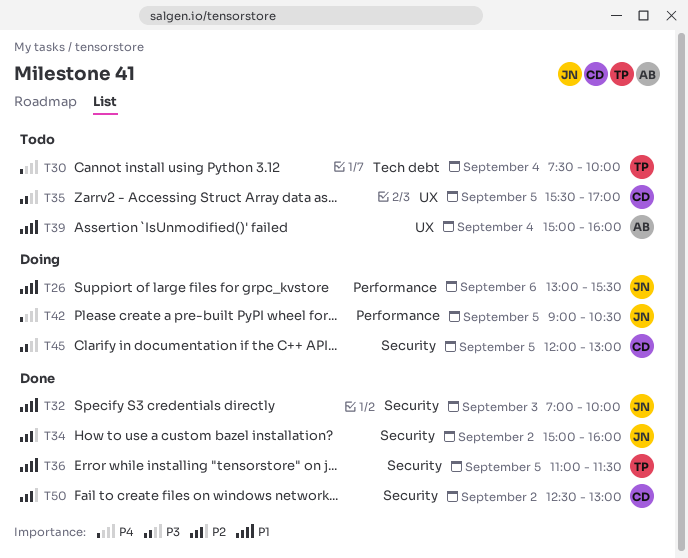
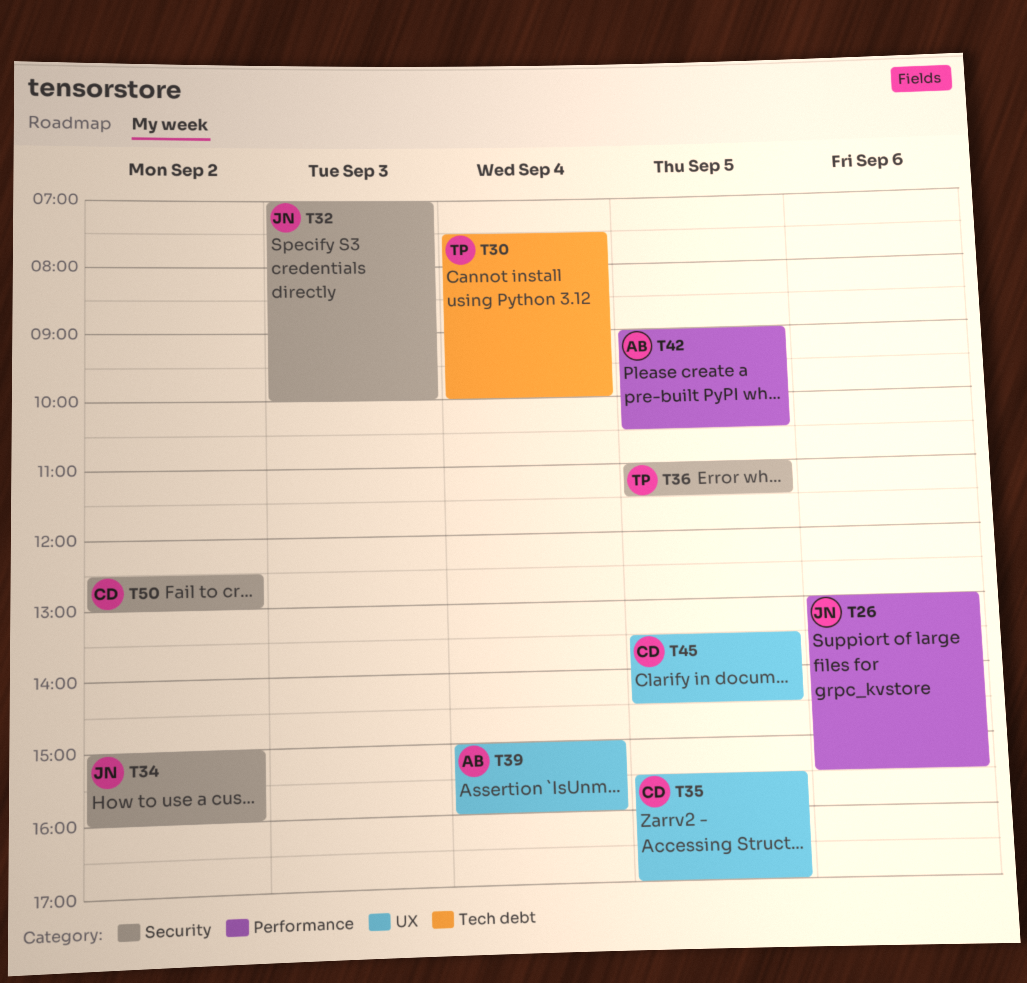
T42, owner: JN -> AB
T45, label: Security -> UX
T45, begins: 12:00 -> 13:30
T45, ends: 13:00 -> 14:30

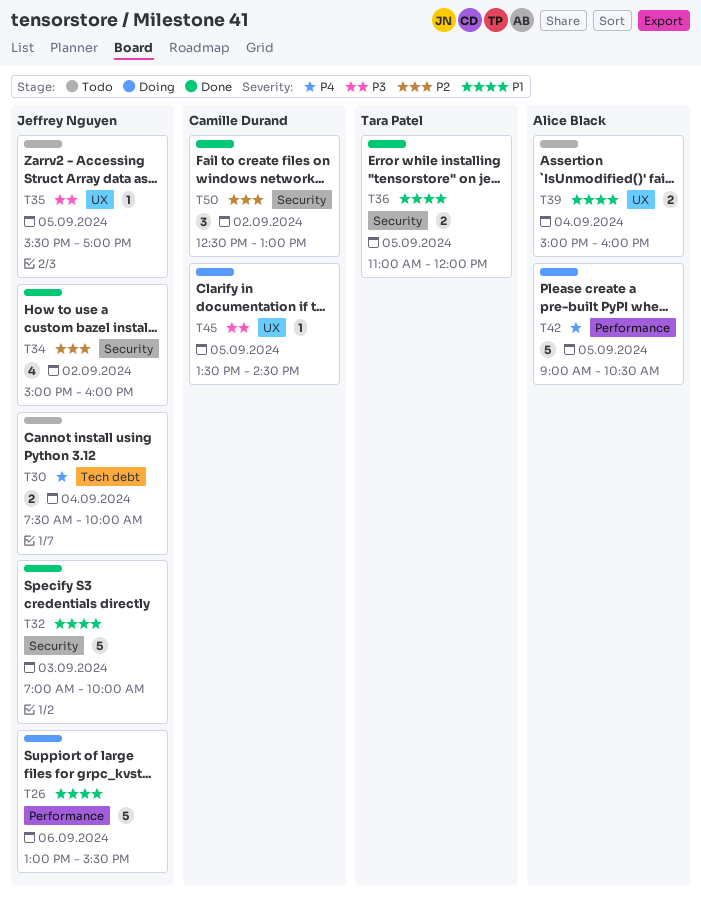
T30, owner: Tara Patel -> Jeffrey Nguyen
T35, owner: Camille Durand -> Jeffrey Nguyen
T36, ends: 11:30 -> 12:00

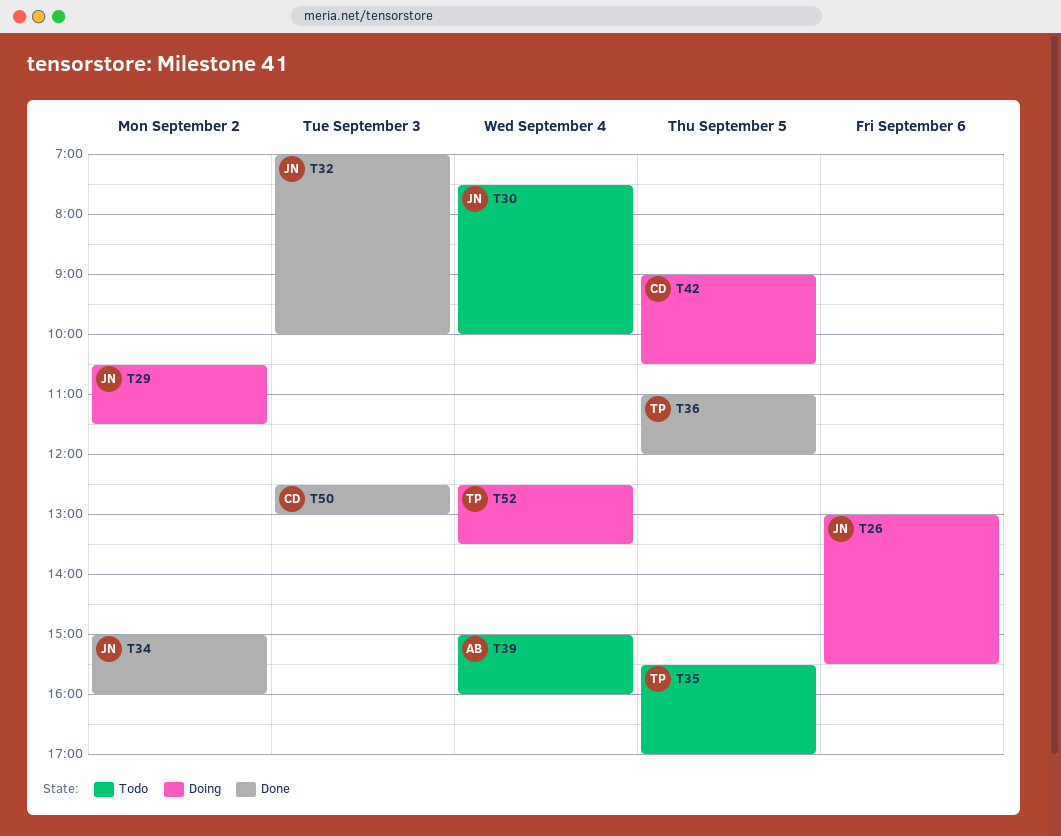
T29: none -> present
T35, owner: Jeffrey Nguyen -> Tara Patel
T42, owner: Alice Black -> Camille Durand
T45: present -> none
T50, day: Sep 2 -> Sep 3
T52: none -> present

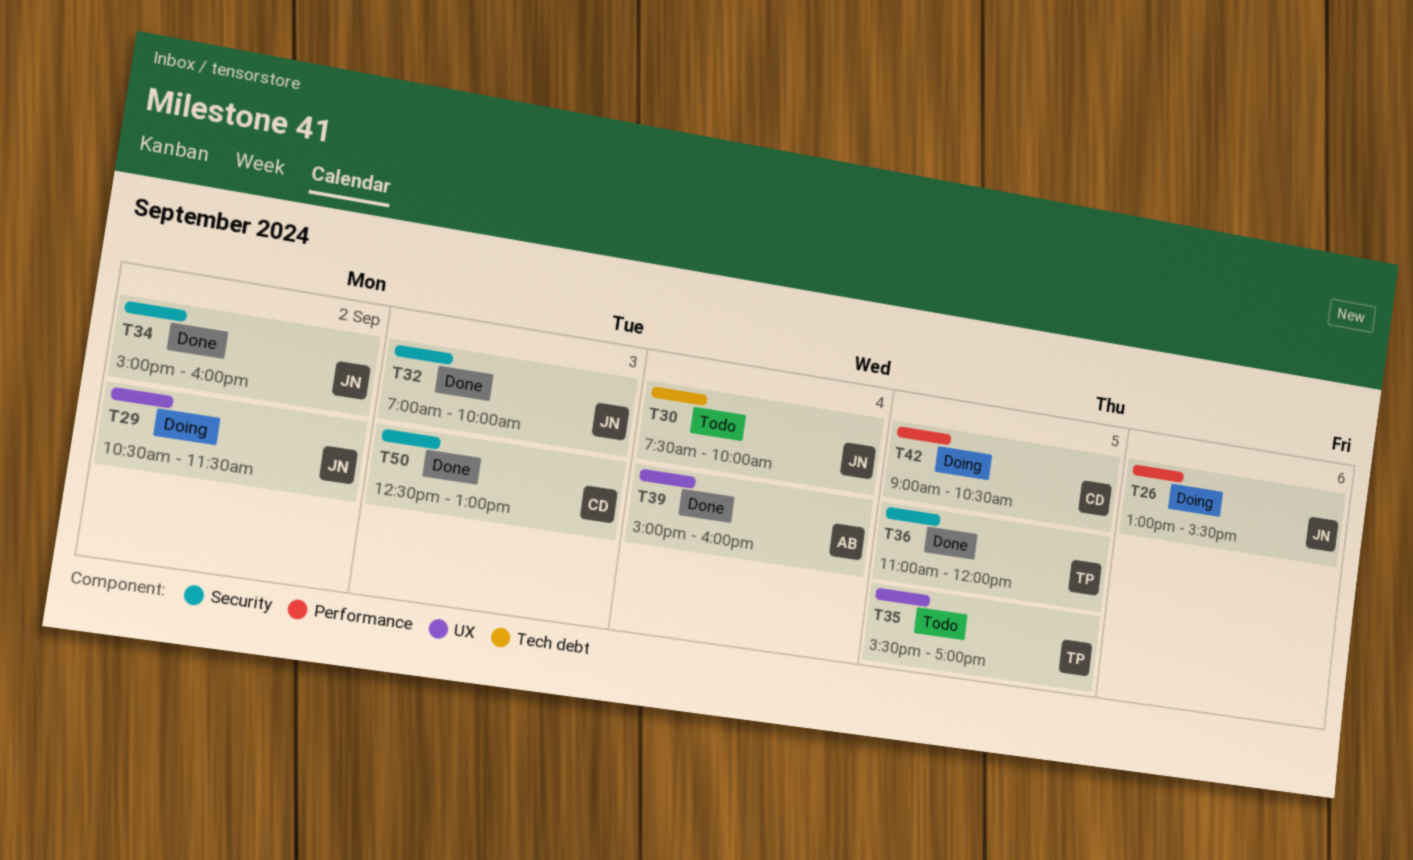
T39, status: Todo -> Done
T52: present -> none

